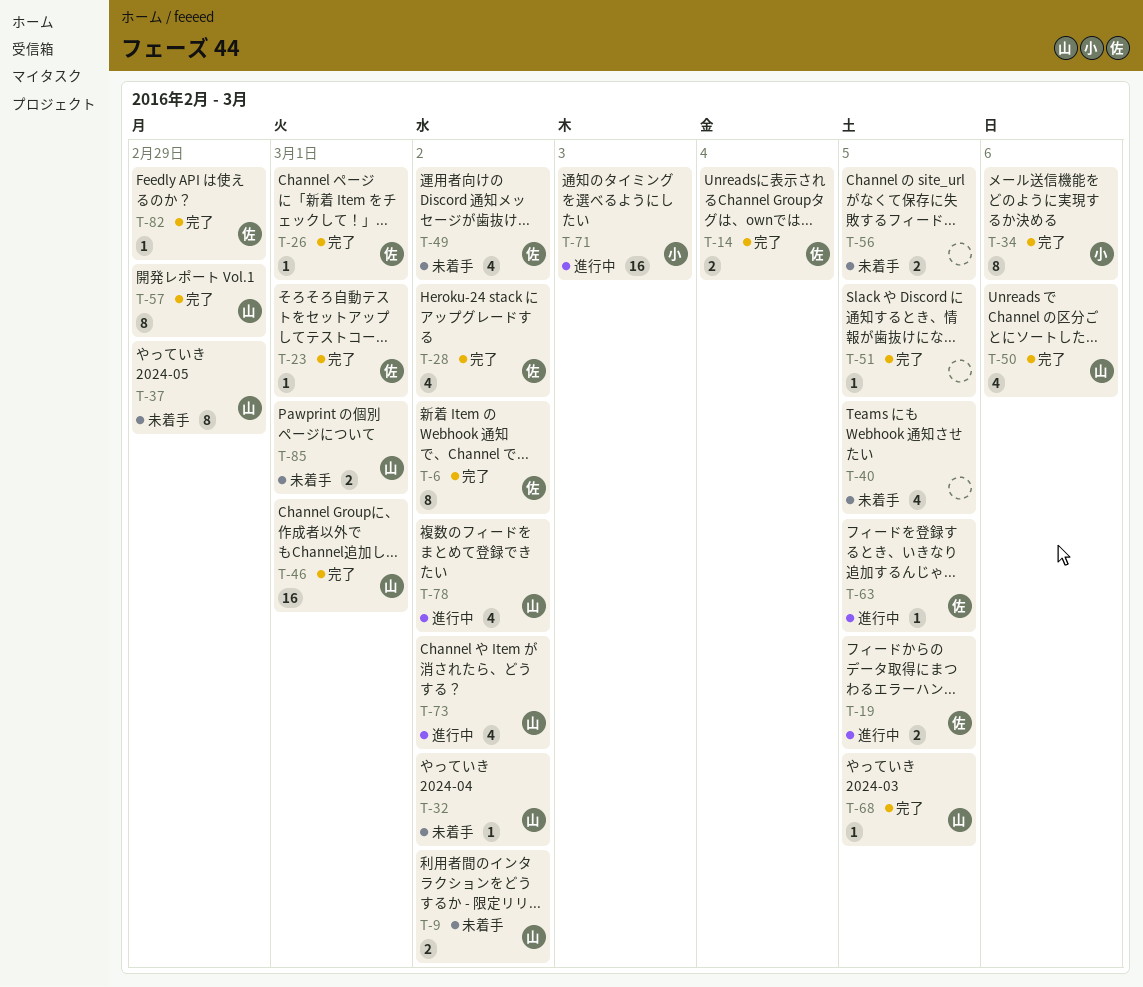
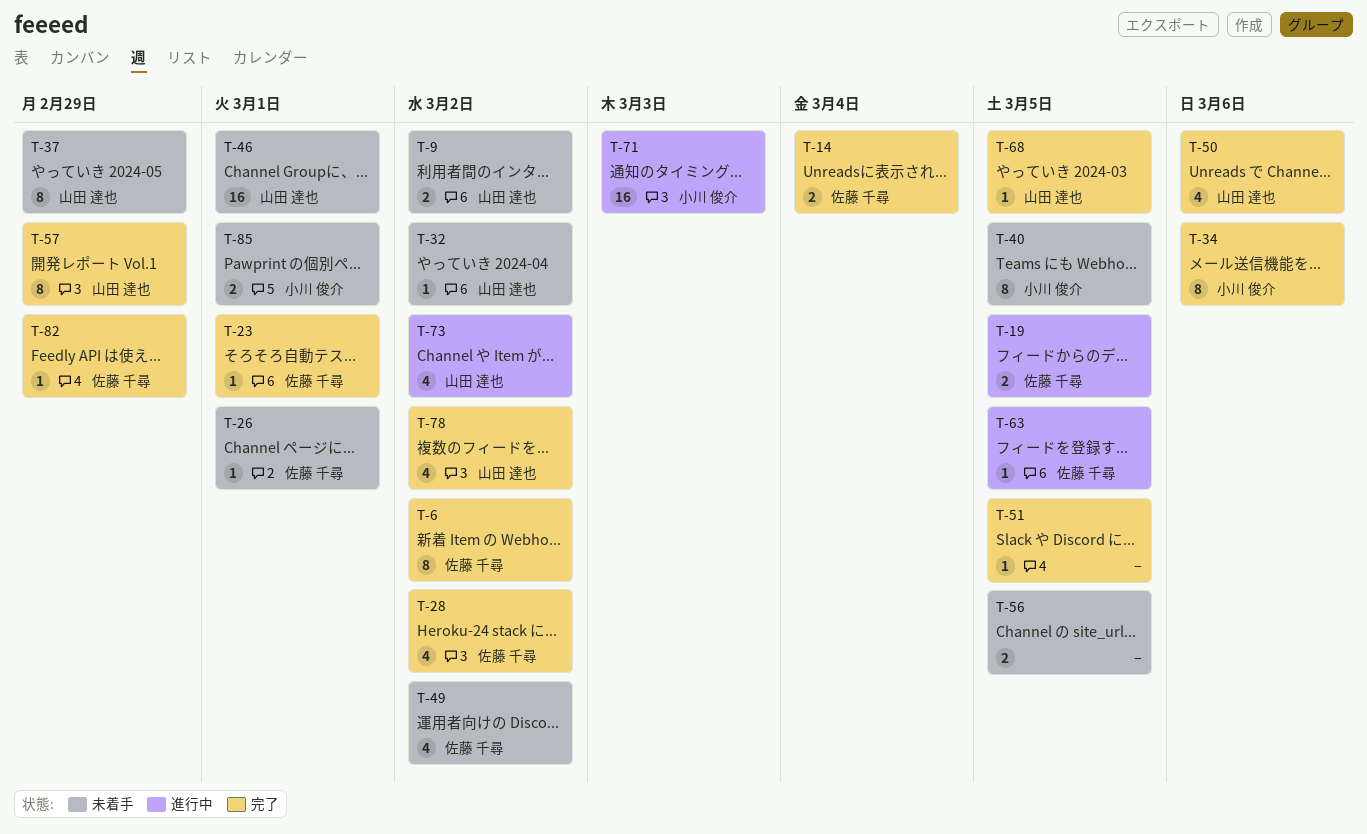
T-26, status: 完了 -> 未着手
T-40, owner: none -> 小川 俊介
T-40, estimate: 4 -> 8
T-46, status: 完了 -> 未着手
T-78, status: 進行中 -> 完了
T-85, owner: 山田 達也 -> 小川 俊介

